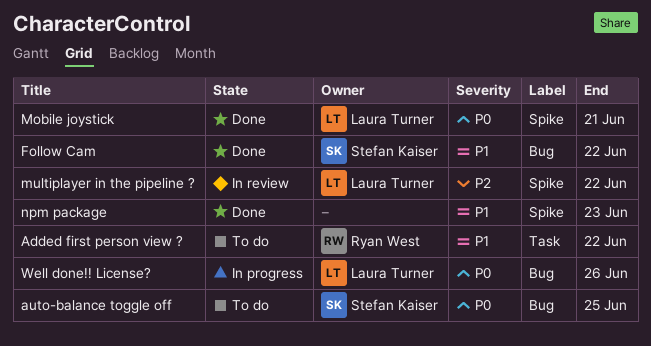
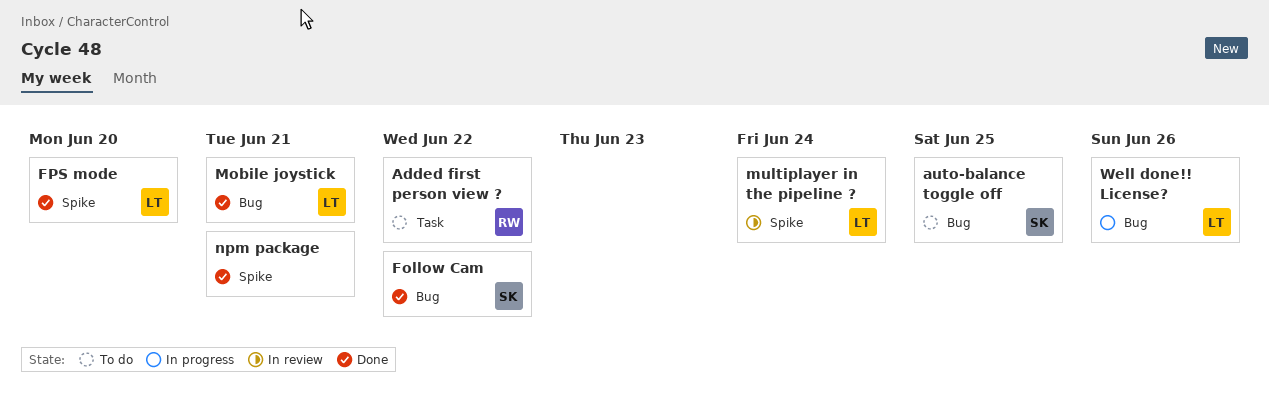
FPS mode: none -> present
Mobile joystick, label: Spike -> Bug
multiplayer in the pipeline ?, due: Jun 22 -> Jun 24
npm package, due: Jun 23 -> Jun 21

